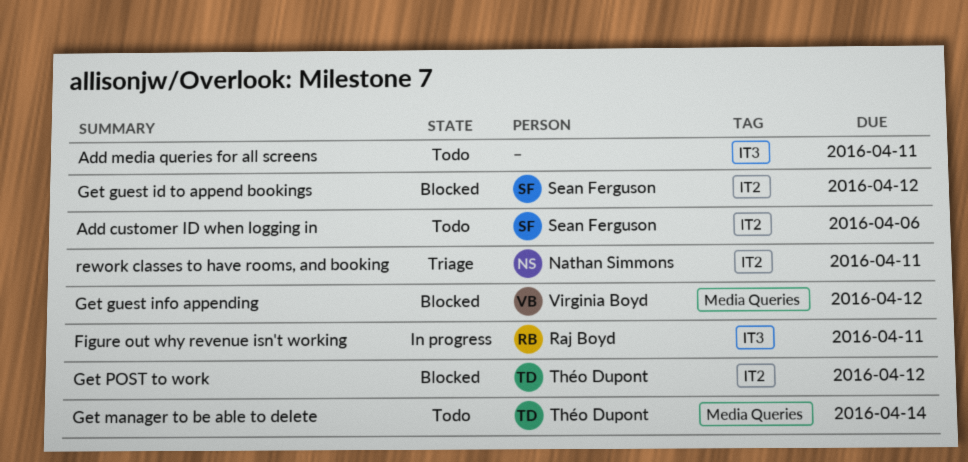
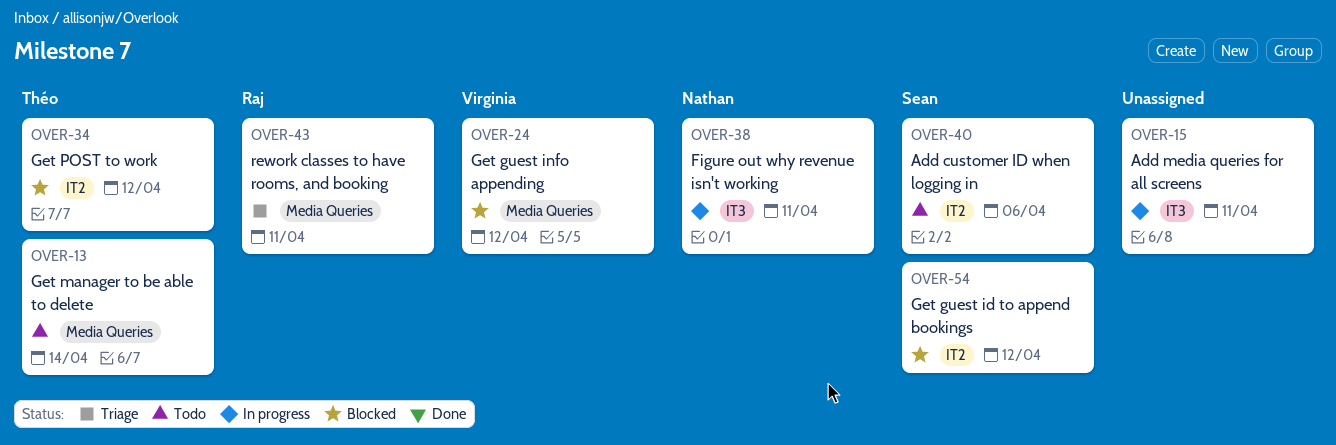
Add media queries for all screens, status: Todo -> In progress
Figure out why revenue isn't working, owner: Raj Boyd -> Nathan Simmons
rework classes to have rooms, and booking, owner: Nathan Simmons -> Raj Boyd
rework classes to have rooms, and booking, label: IT2 -> Media Queries

